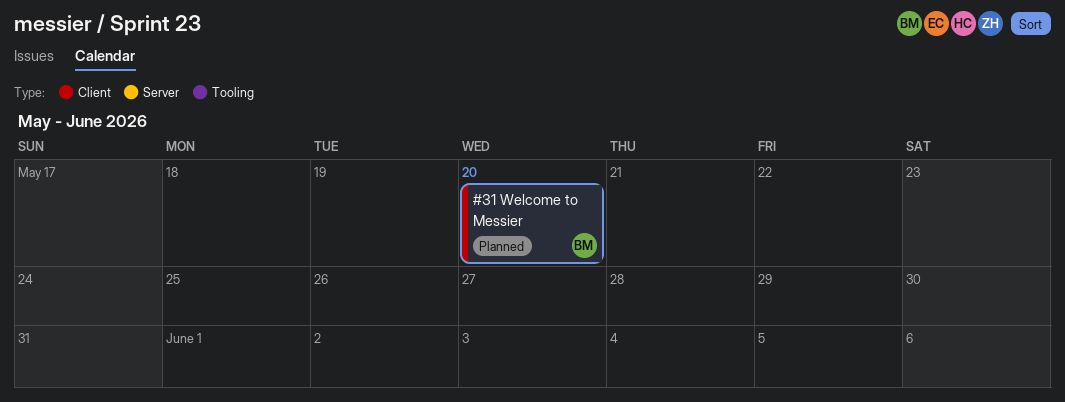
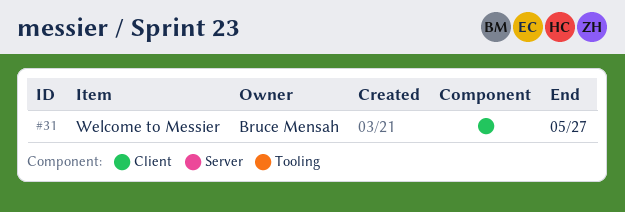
#31, due: May 20 -> May 27

